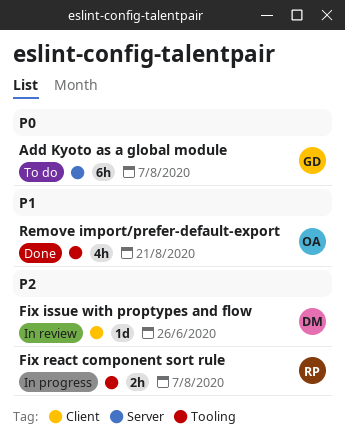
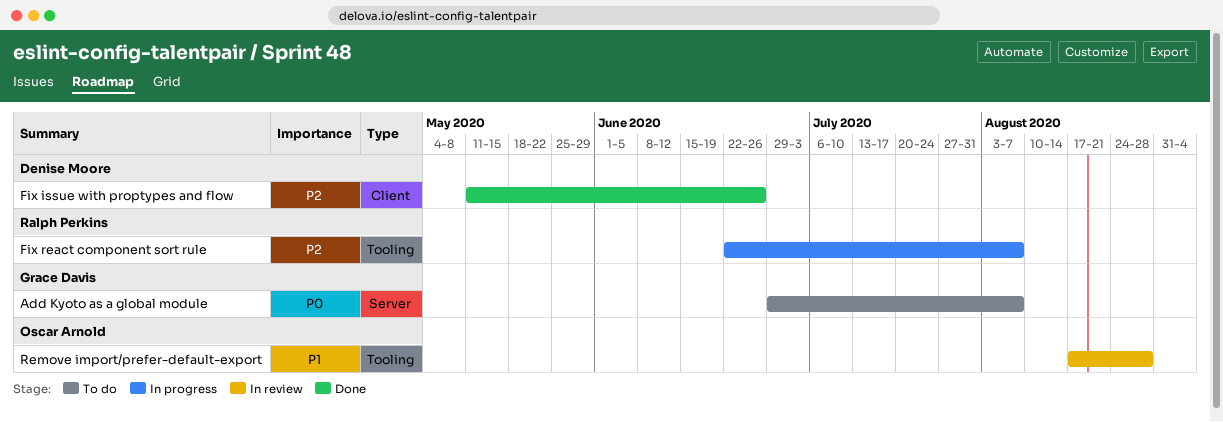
Fix issue with proptypes and flow, status: In review -> Done
Remove import/prefer-default-export, status: Done -> In review
Remove import/prefer-default-export, due: Aug 21 -> Aug 28

